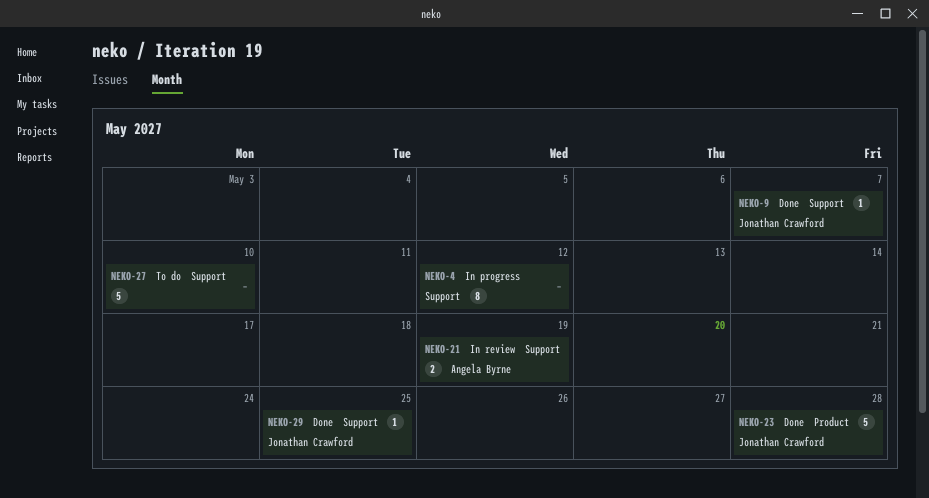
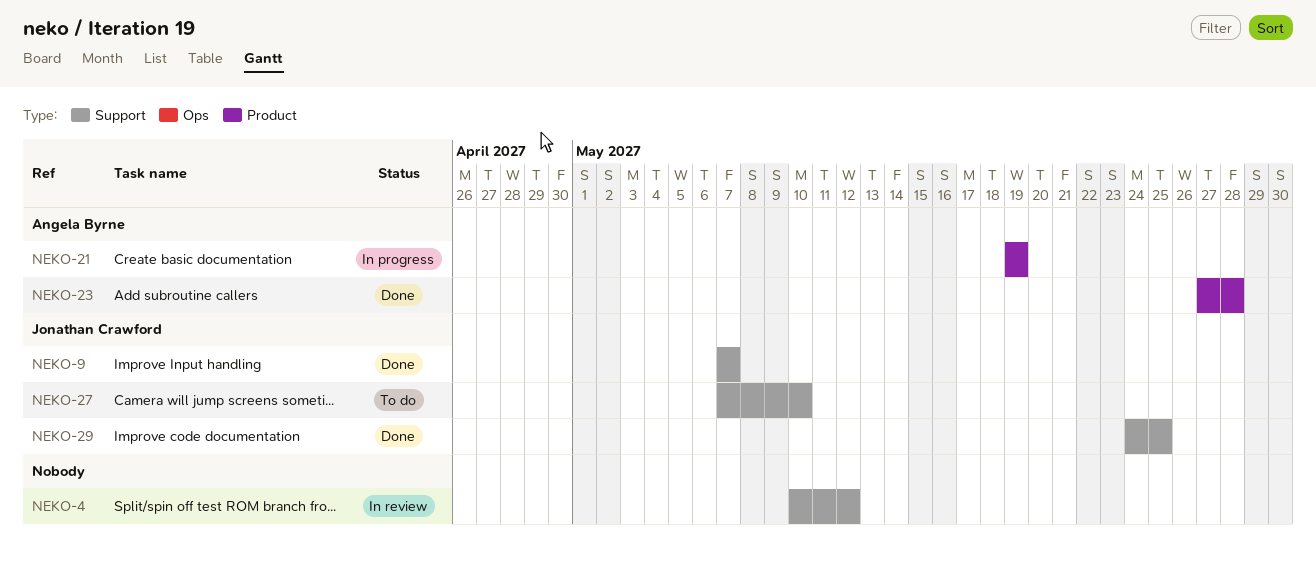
NEKO-4, status: In progress -> In review
NEKO-21, status: In review -> In progress
NEKO-21, label: Support -> Product
NEKO-23, owner: Jonathan Crawford -> Angela Byrne
NEKO-27, owner: none -> Jonathan Crawford

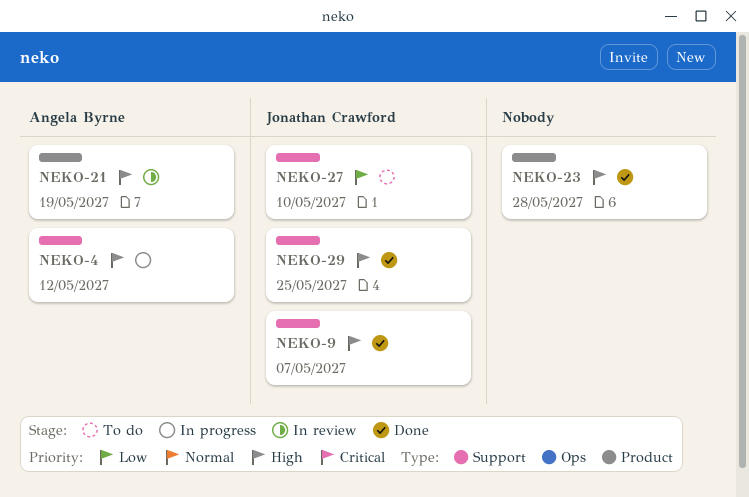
NEKO-4, status: In review -> In progress
NEKO-4, owner: none -> Angela Byrne
NEKO-21, status: In progress -> In review
NEKO-23, owner: Angela Byrne -> none

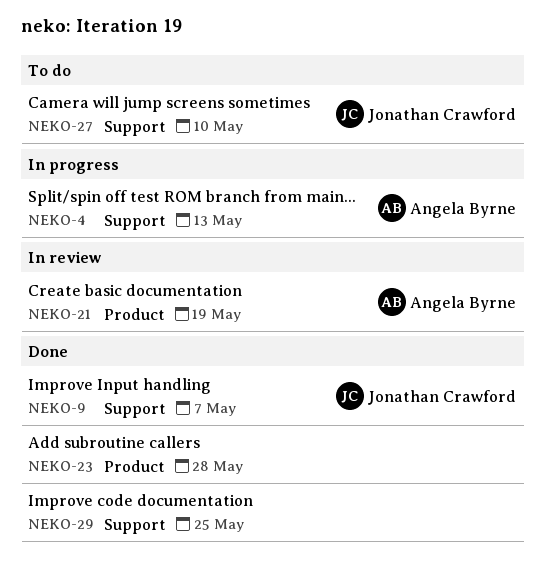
NEKO-4, due: May 12 -> May 13
NEKO-29, owner: Jonathan Crawford -> none

